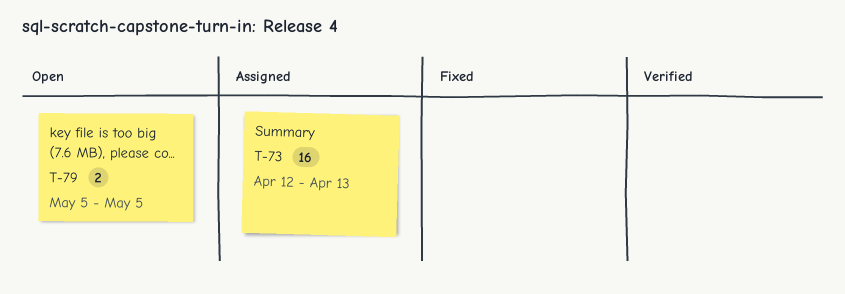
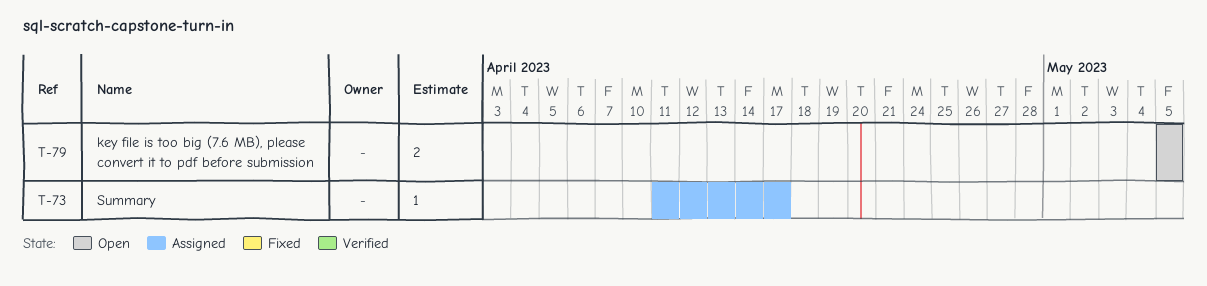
T-73, estimate: 16 -> 1
T-73, start: Apr 12 -> Apr 11
T-73, due: Apr 13 -> Apr 17

